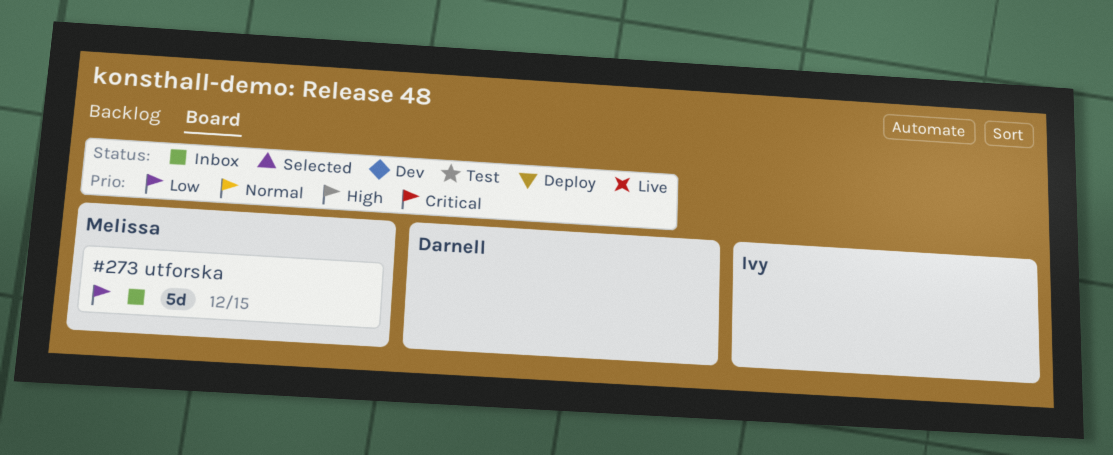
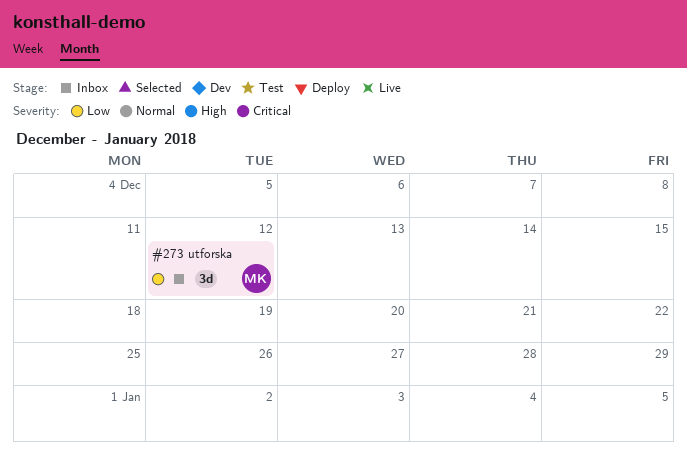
#273, estimate: 5d -> 3d
#273, due: Dec 15 -> Dec 12

